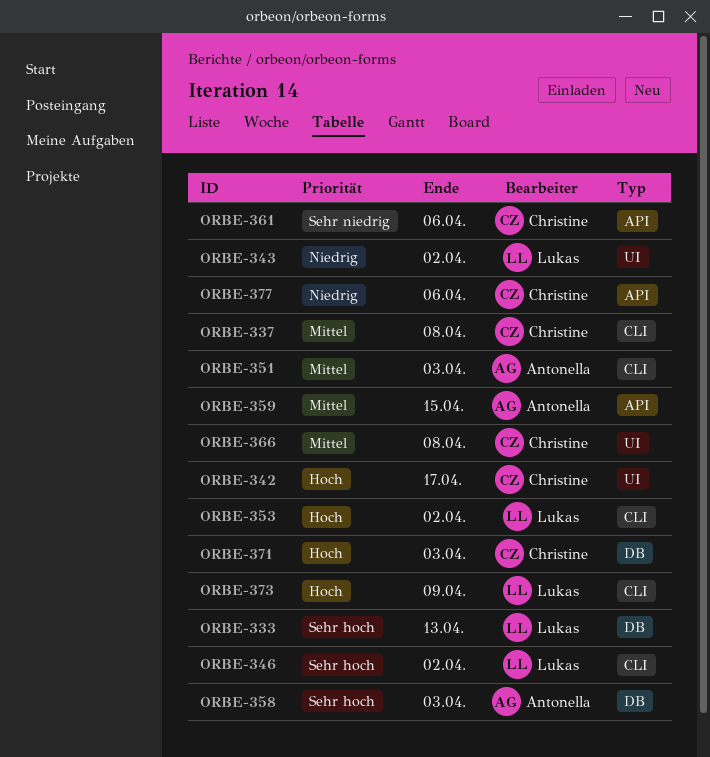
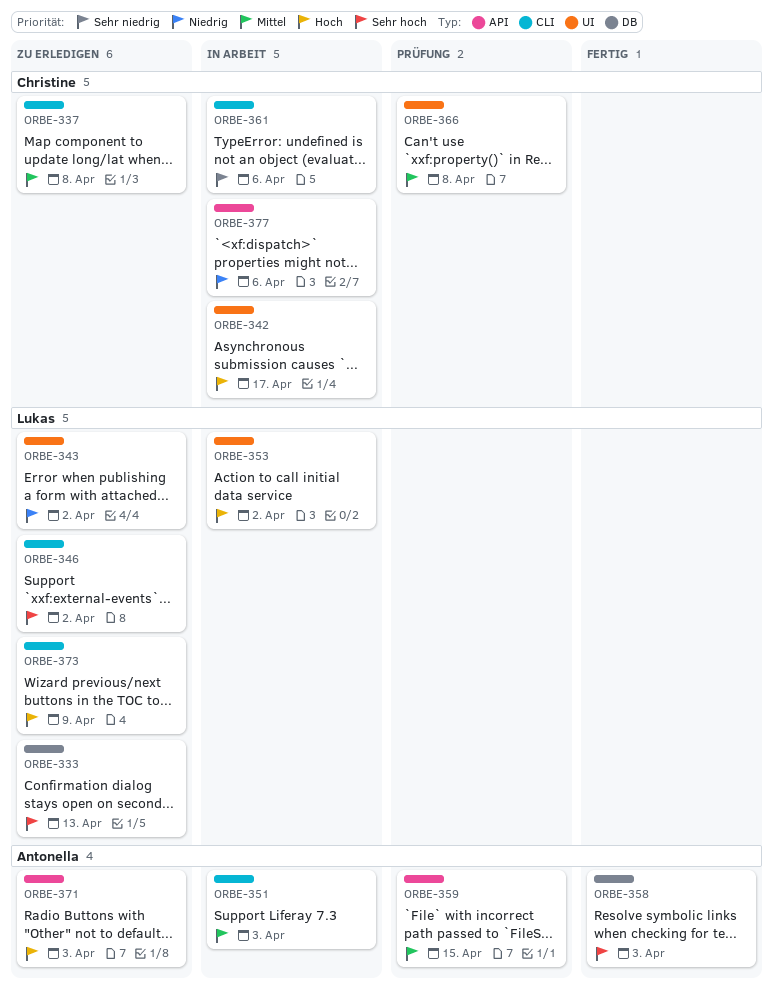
ORBE-353, label: CLI -> UI
ORBE-361, label: API -> CLI
ORBE-371, owner: Christine -> Antonella
ORBE-371, label: DB -> API

